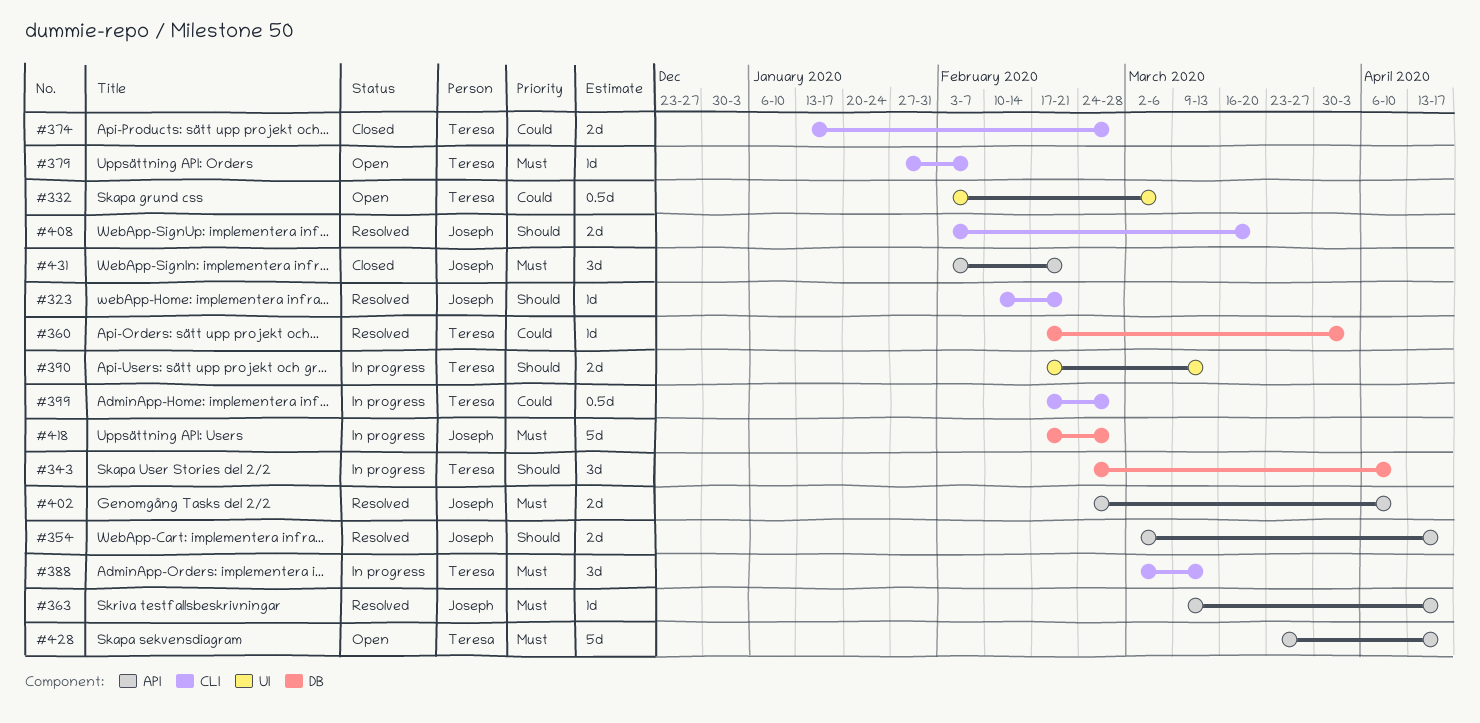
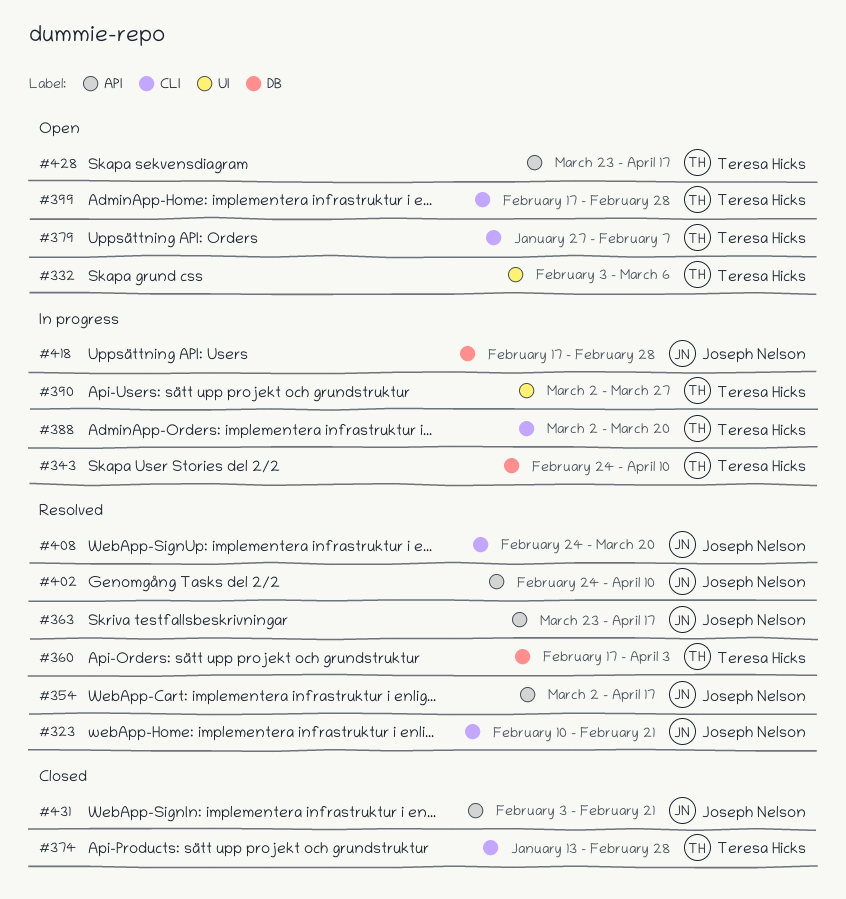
#363, start: Mar 9 -> Mar 23
#388, due: Mar 13 -> Mar 20
#390, start: Feb 17 -> Mar 2
#390, due: Mar 13 -> Mar 27
#399, status: In progress -> Open
#408, start: Feb 3 -> Feb 24

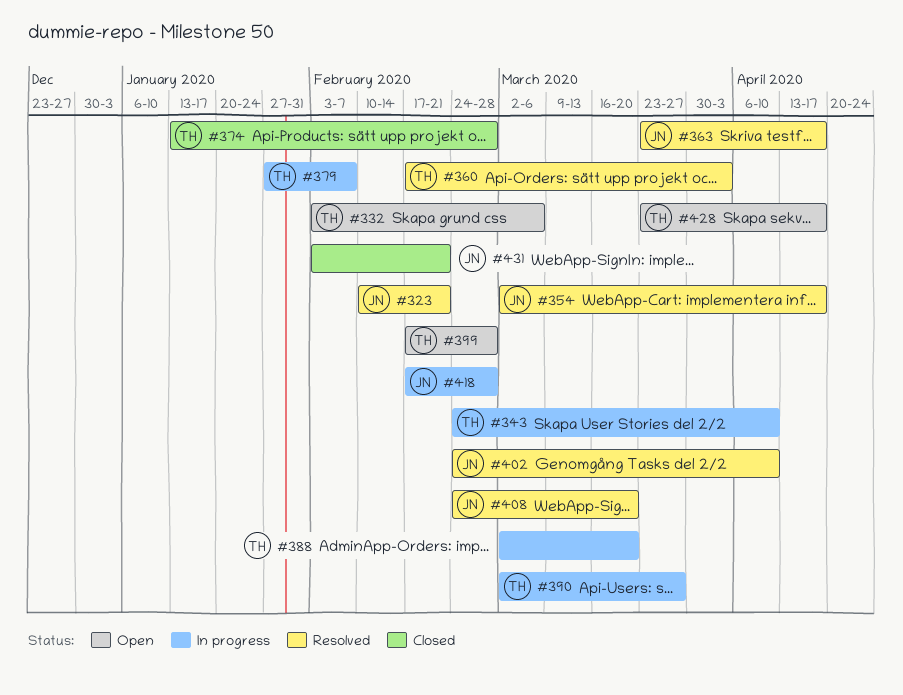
#379, status: Open -> In progress

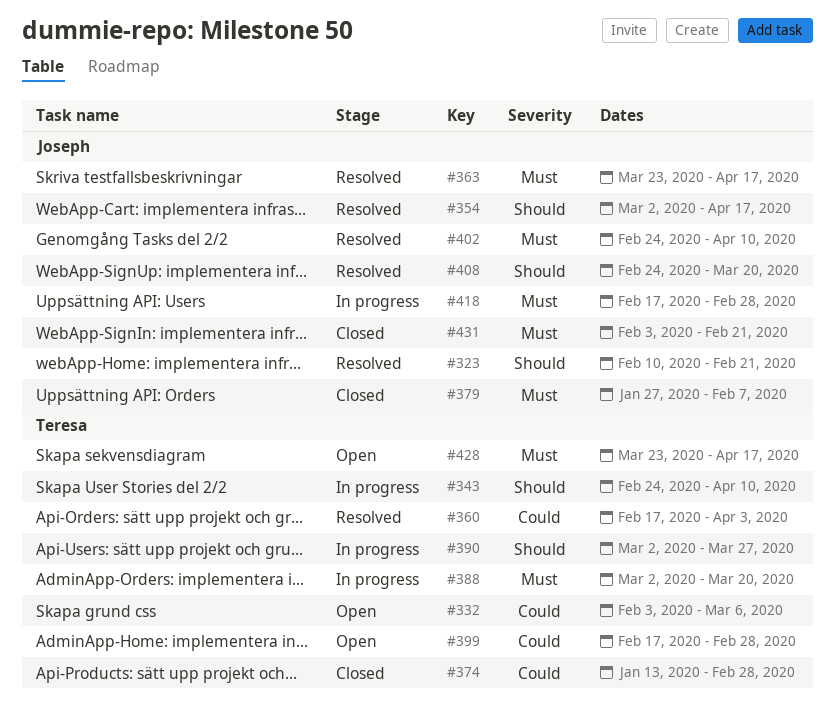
#379, status: In progress -> Closed
#379, owner: Teresa -> Joseph

